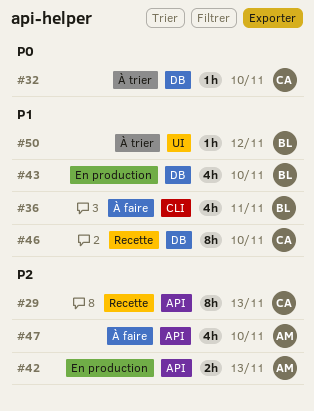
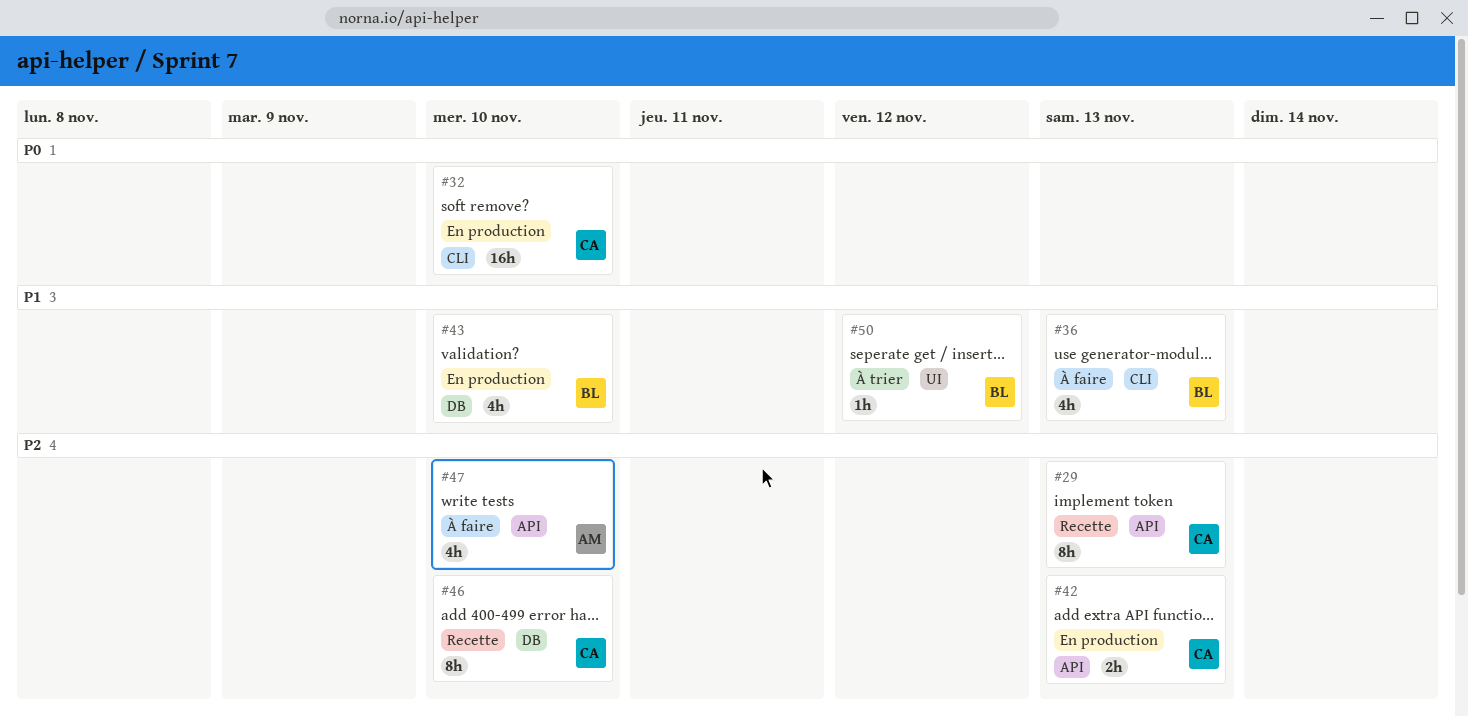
#32, status: À trier -> En production
#32, label: DB -> CLI
#32, estimate: 1h -> 16h
#36, due: Nov 11 -> Nov 13
#42, owner: AM -> CA
#46, priority: P1 -> P2

